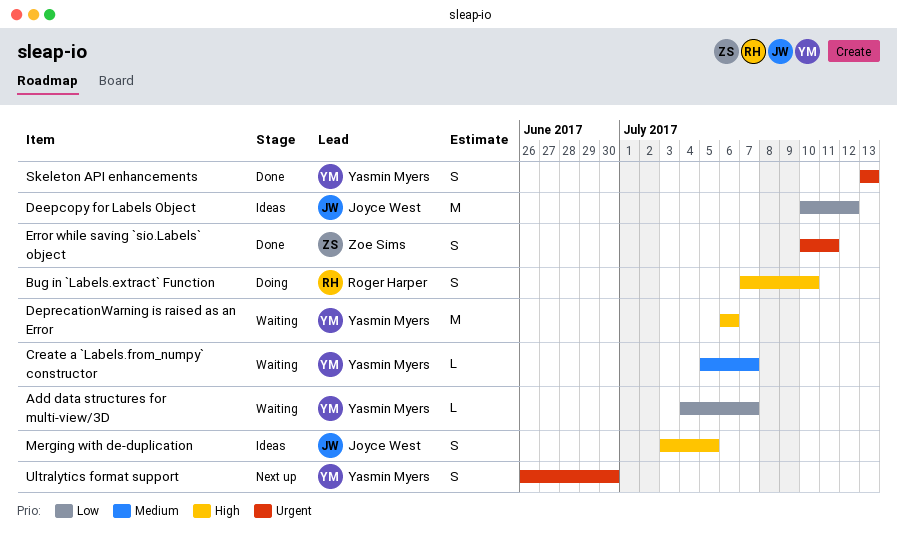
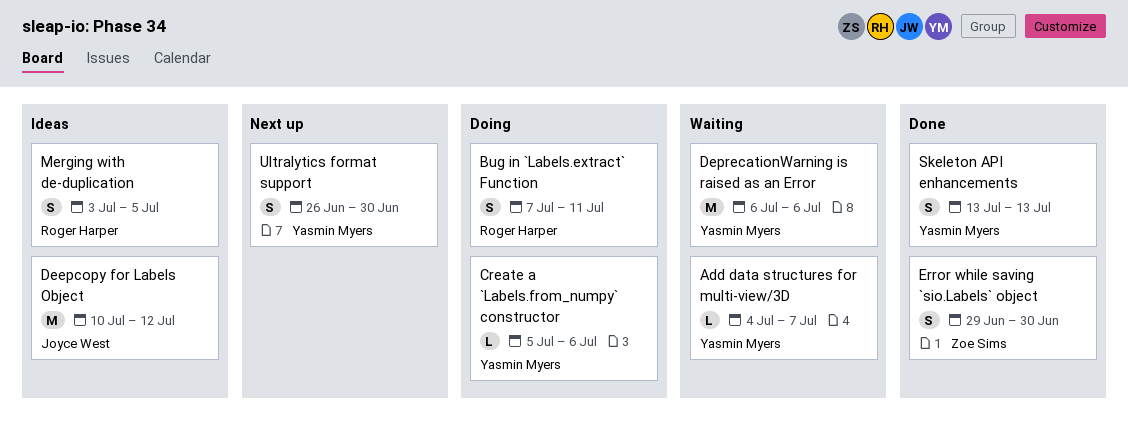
Bug in `Labels.extract` Function, due: Jul 10 -> Jul 11
Create a `Labels.from_numpy` constructor, status: Waiting -> Doing
Create a `Labels.from_numpy` constructor, due: Jul 7 -> Jul 6
Error while saving `sio.Labels` object, start: Jul 10 -> Jun 29
Error while saving `sio.Labels` object, due: Jul 11 -> Jun 30
Merging with de-duplication, owner: Joyce West -> Roger Harper

